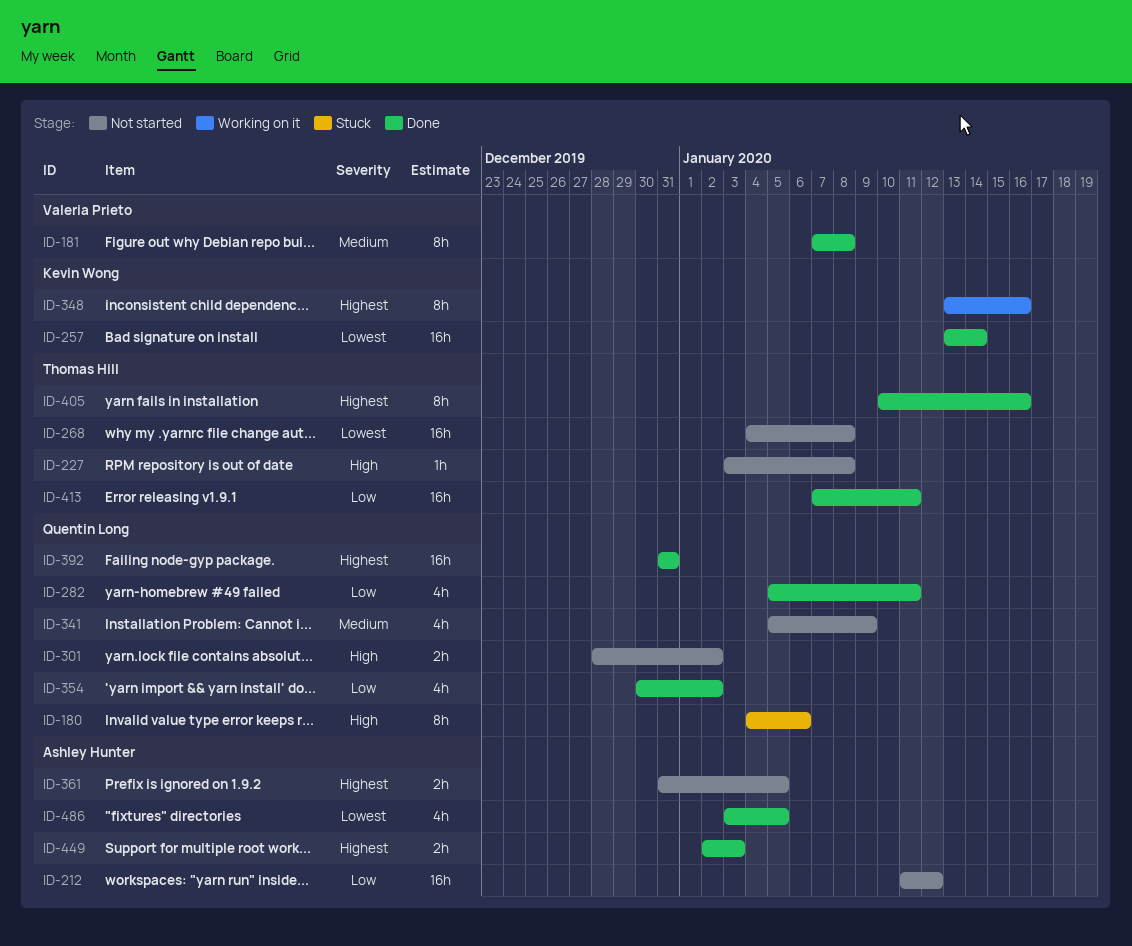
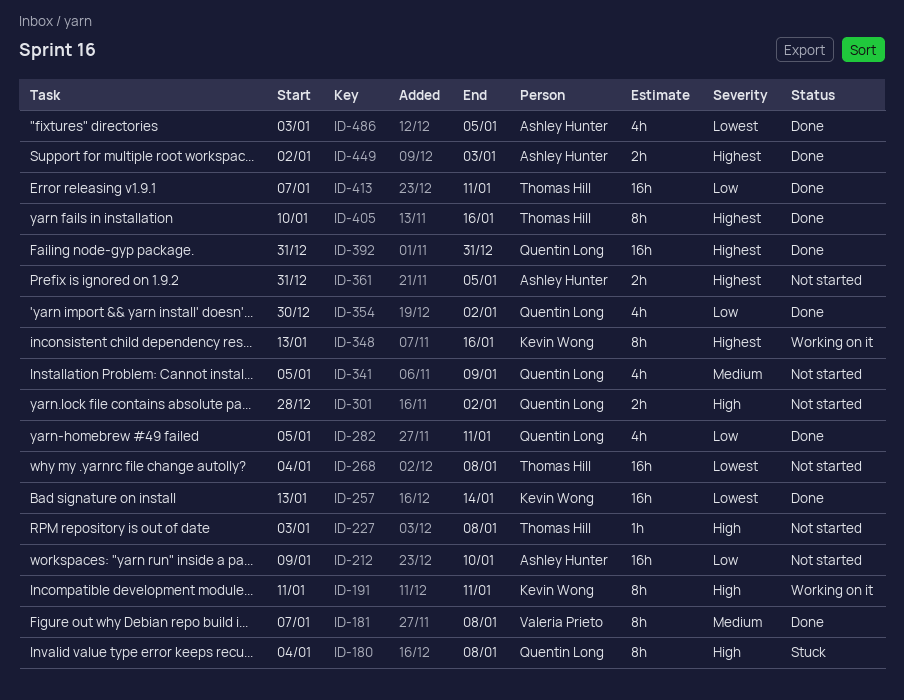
ID-180, due: Jan 6 -> Jan 8
ID-191: none -> present
ID-212, start: Jan 11 -> Jan 9
ID-212, due: Jan 12 -> Jan 10

